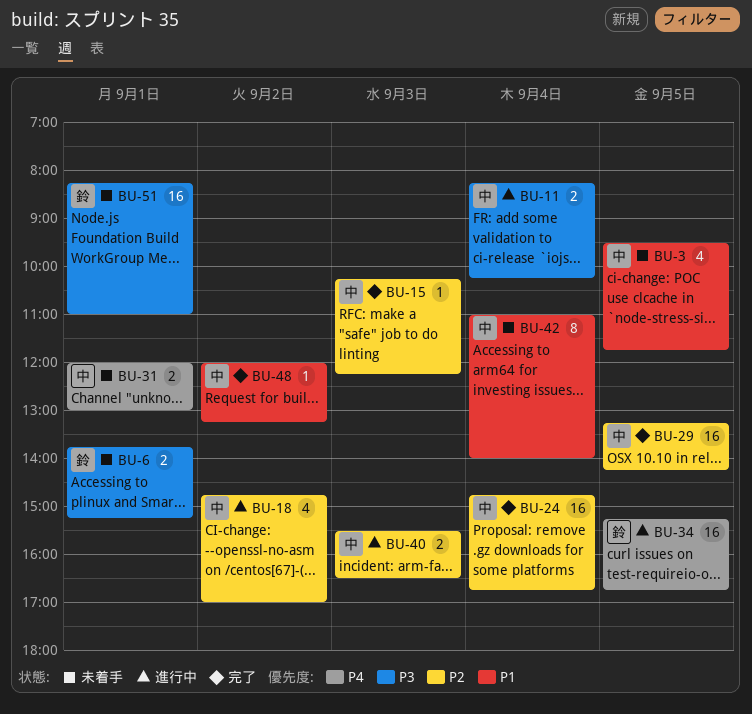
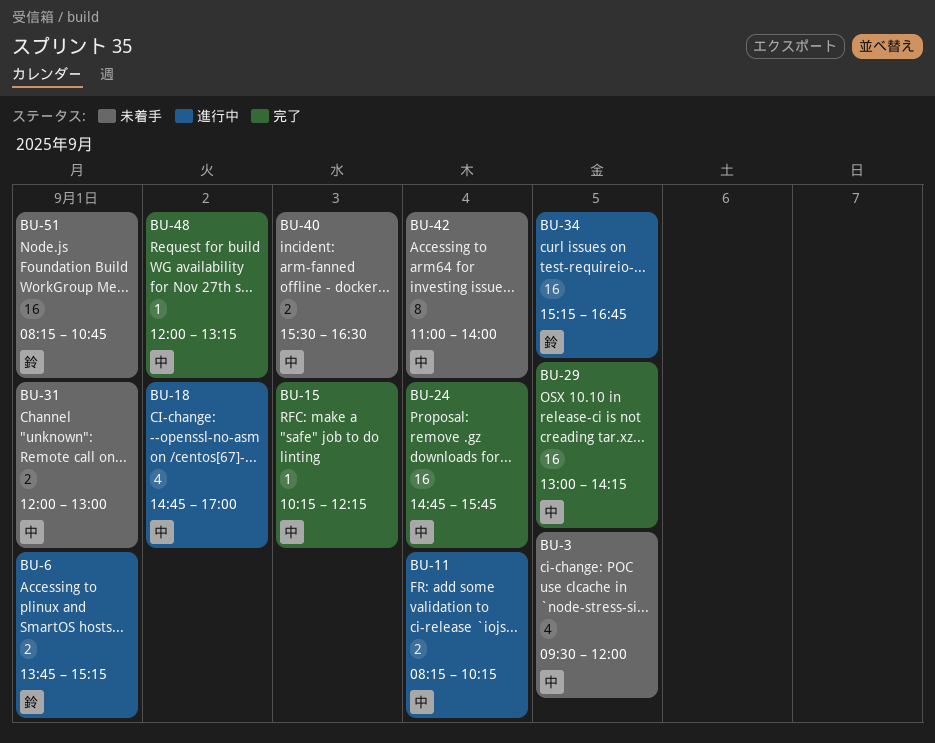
BU-3, ends: 11:45 -> 12:00
BU-6, status: 未着手 -> 進行中
BU-24, ends: 16:45 -> 15:45
BU-29, begins: 13:15 -> 13:00
BU-40, status: 進行中 -> 未着手
BU-51, ends: 11:00 -> 10:45

